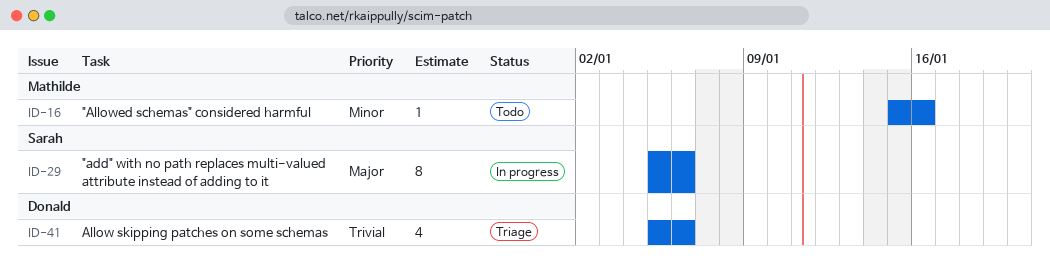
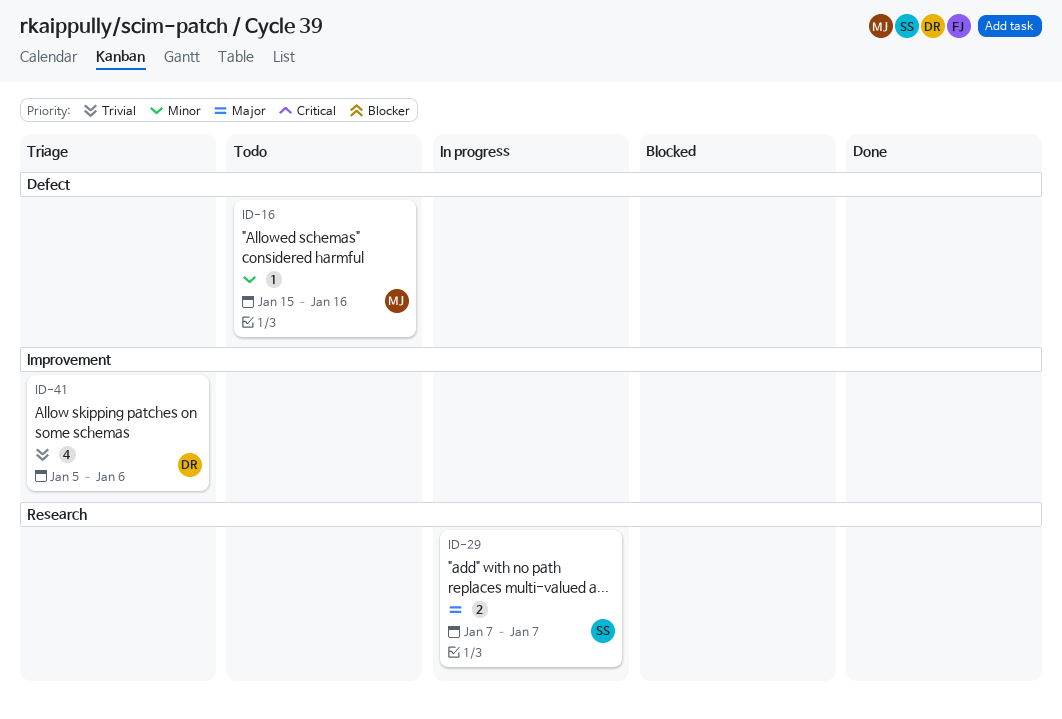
ID-29, estimate: 8 -> 2
ID-29, start: Jan 5 -> Jan 7
ID-29, due: Jan 6 -> Jan 7

